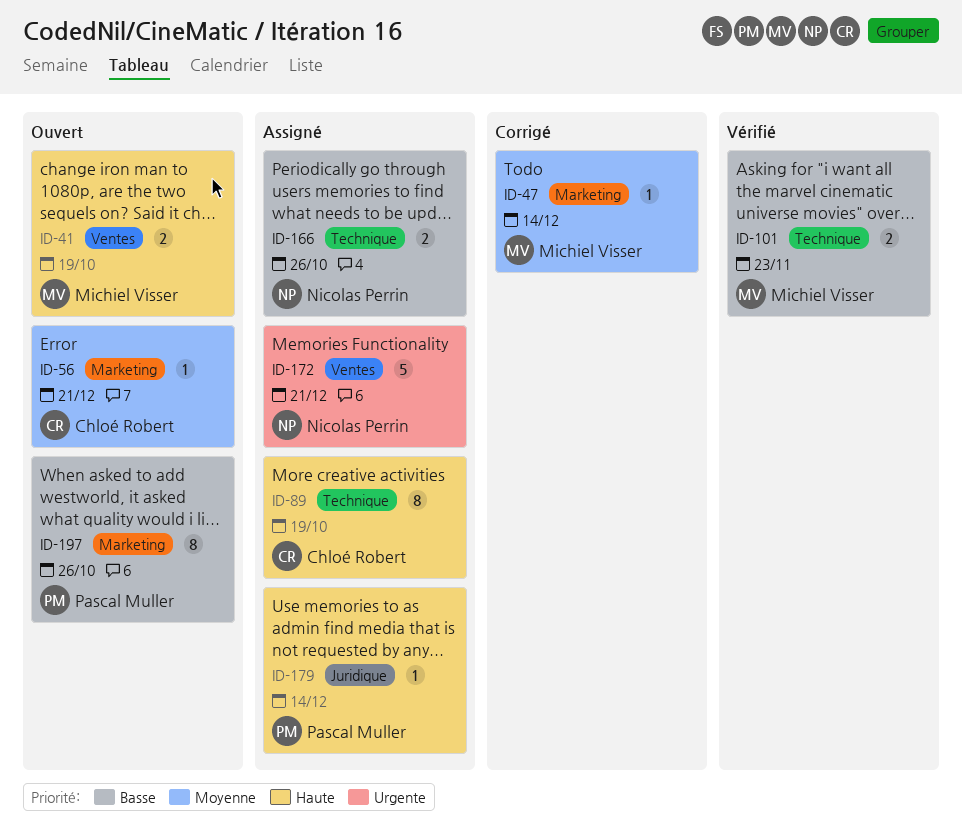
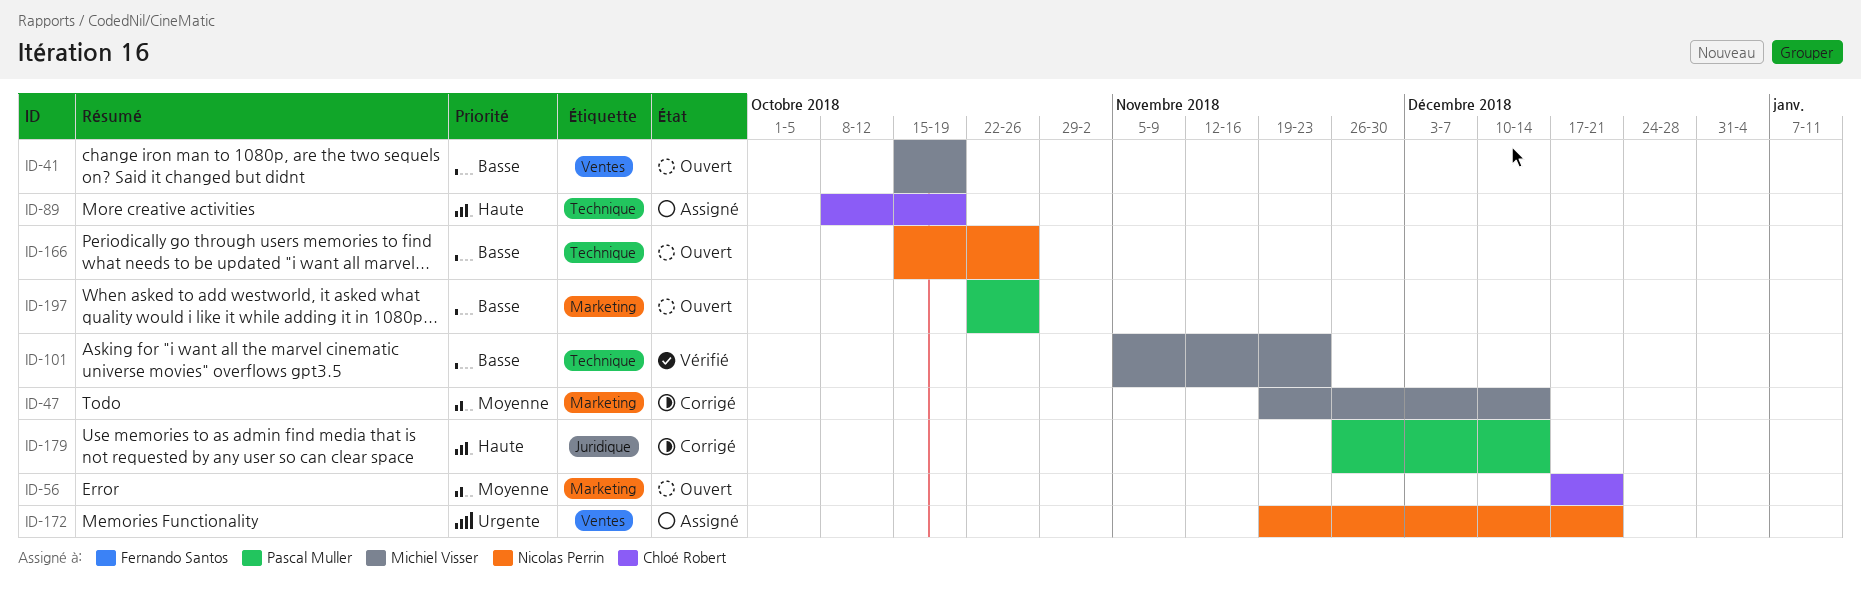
ID-41, priority: Haute -> Basse
ID-166, status: Assigné -> Ouvert
ID-179, status: Assigné -> Corrigé

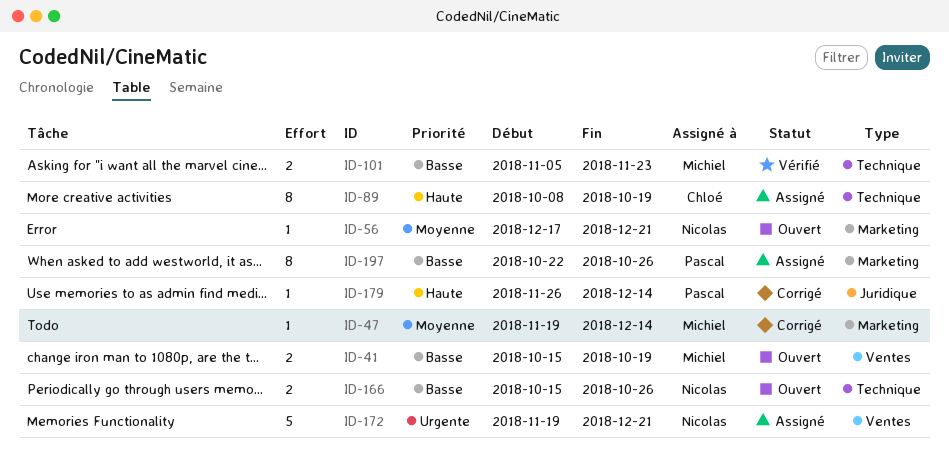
ID-56, owner: Chloé Robert -> Nicolas Perrin
ID-197, status: Ouvert -> Assigné

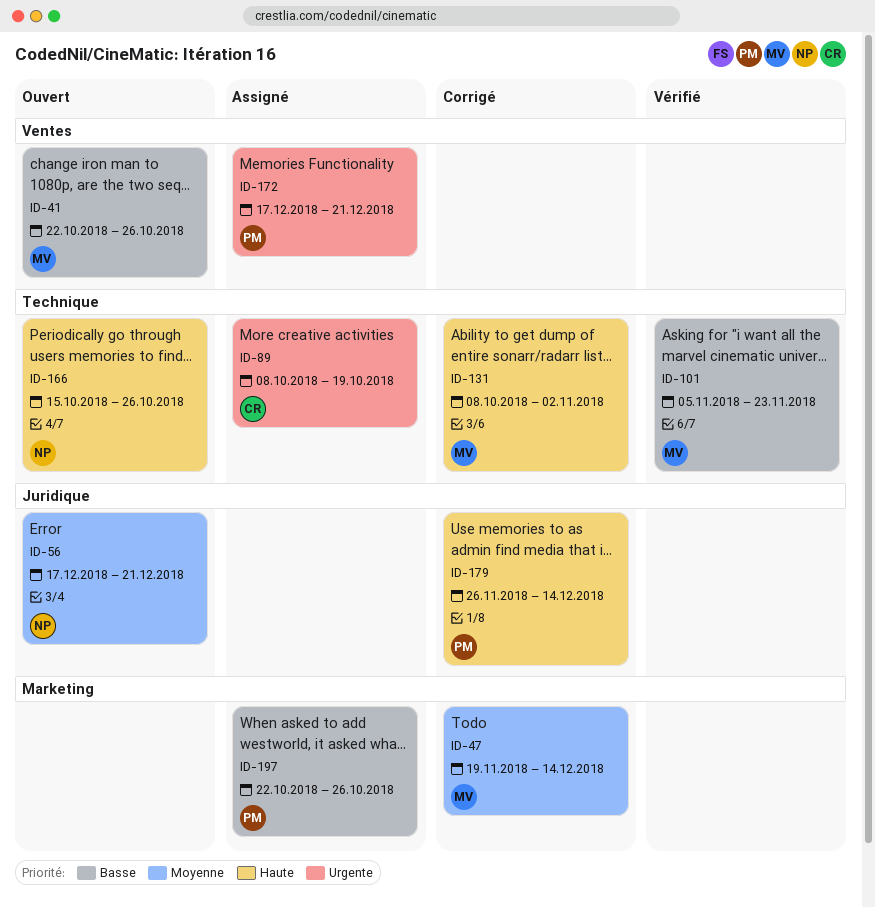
ID-41, start: Oct 15 -> Oct 22
ID-41, due: Oct 19 -> Oct 26
ID-56, label: Marketing -> Juridique
ID-89, priority: Haute -> Urgente
ID-131: none -> present
ID-166, priority: Basse -> Haute
ID-172, owner: Nicolas -> Pascal
ID-172, start: Nov 19 -> Dec 17

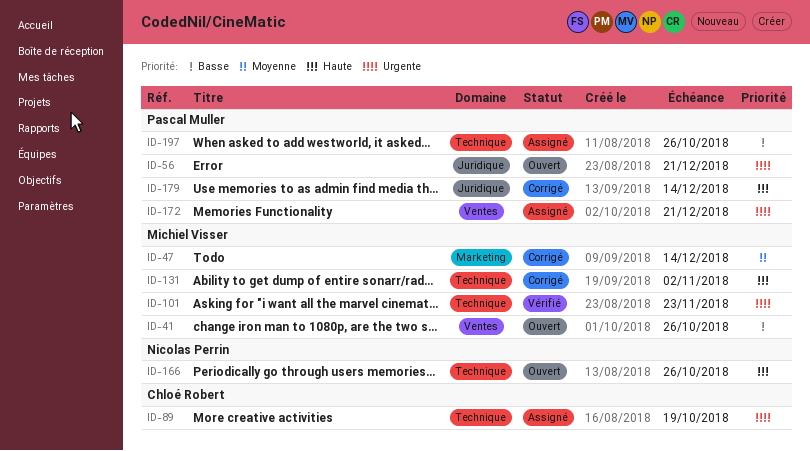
ID-56, owner: Nicolas Perrin -> Pascal Muller
ID-56, priority: Moyenne -> Urgente
ID-101, priority: Basse -> Urgente
ID-197, label: Marketing -> Technique

